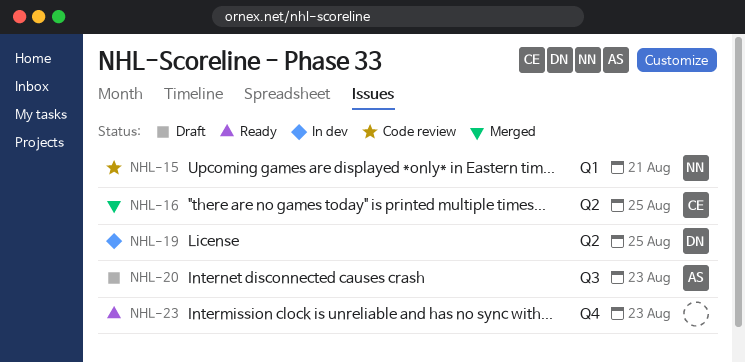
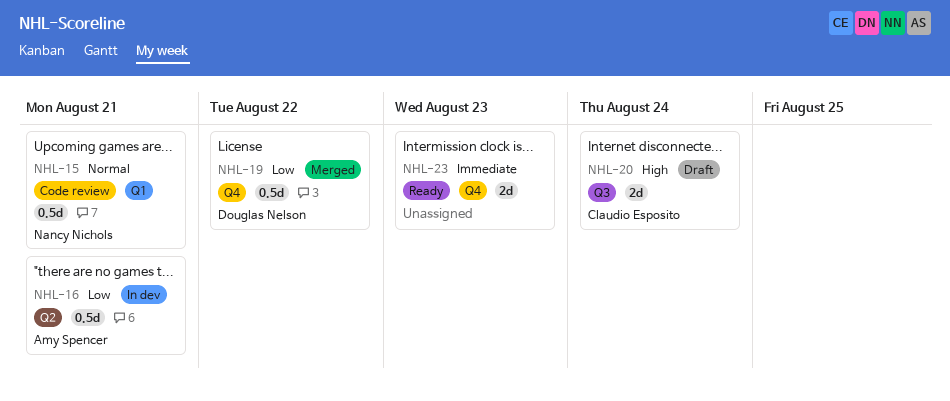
NHL-16, status: Merged -> In dev
NHL-16, owner: Claudio Esposito -> Amy Spencer
NHL-16, due: Aug 25 -> Aug 21
NHL-19, status: In dev -> Merged
NHL-19, label: Q2 -> Q4
NHL-19, due: Aug 25 -> Aug 22
NHL-20, owner: Amy Spencer -> Claudio Esposito
NHL-20, due: Aug 23 -> Aug 24

